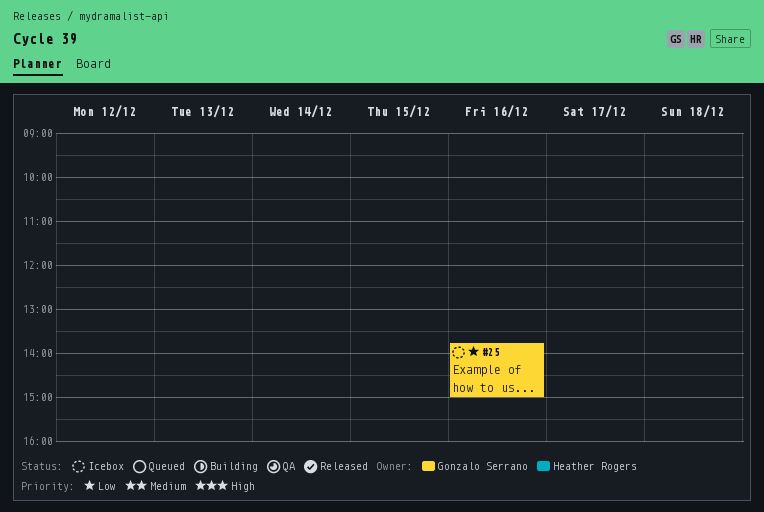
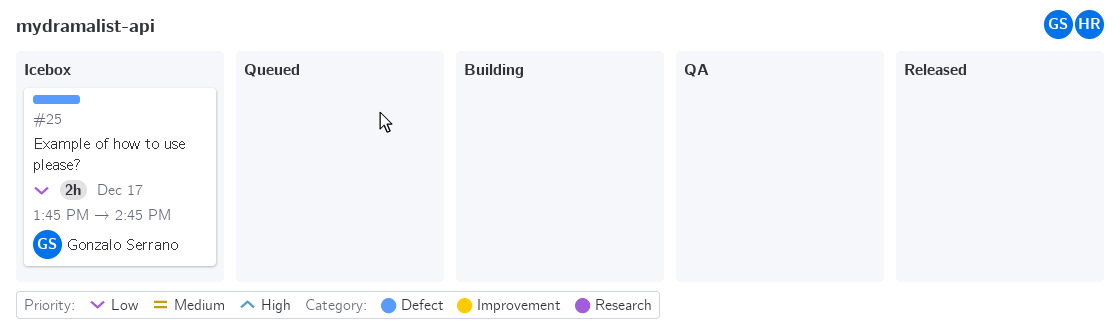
#25, day: Dec 16 -> Dec 17
#25, ends: 15:00 -> 14:45

